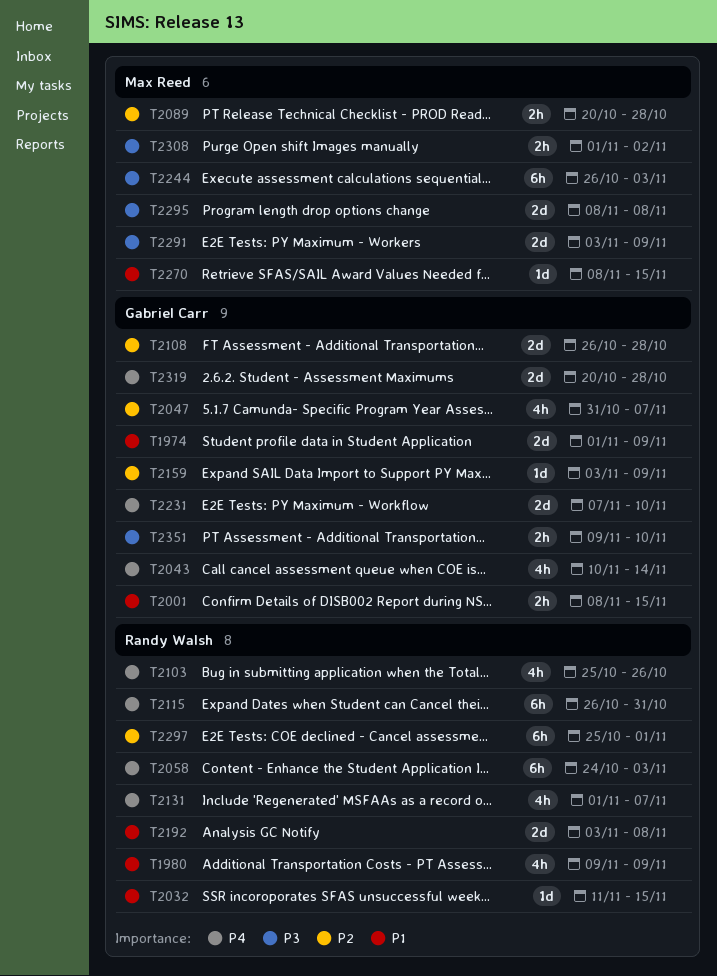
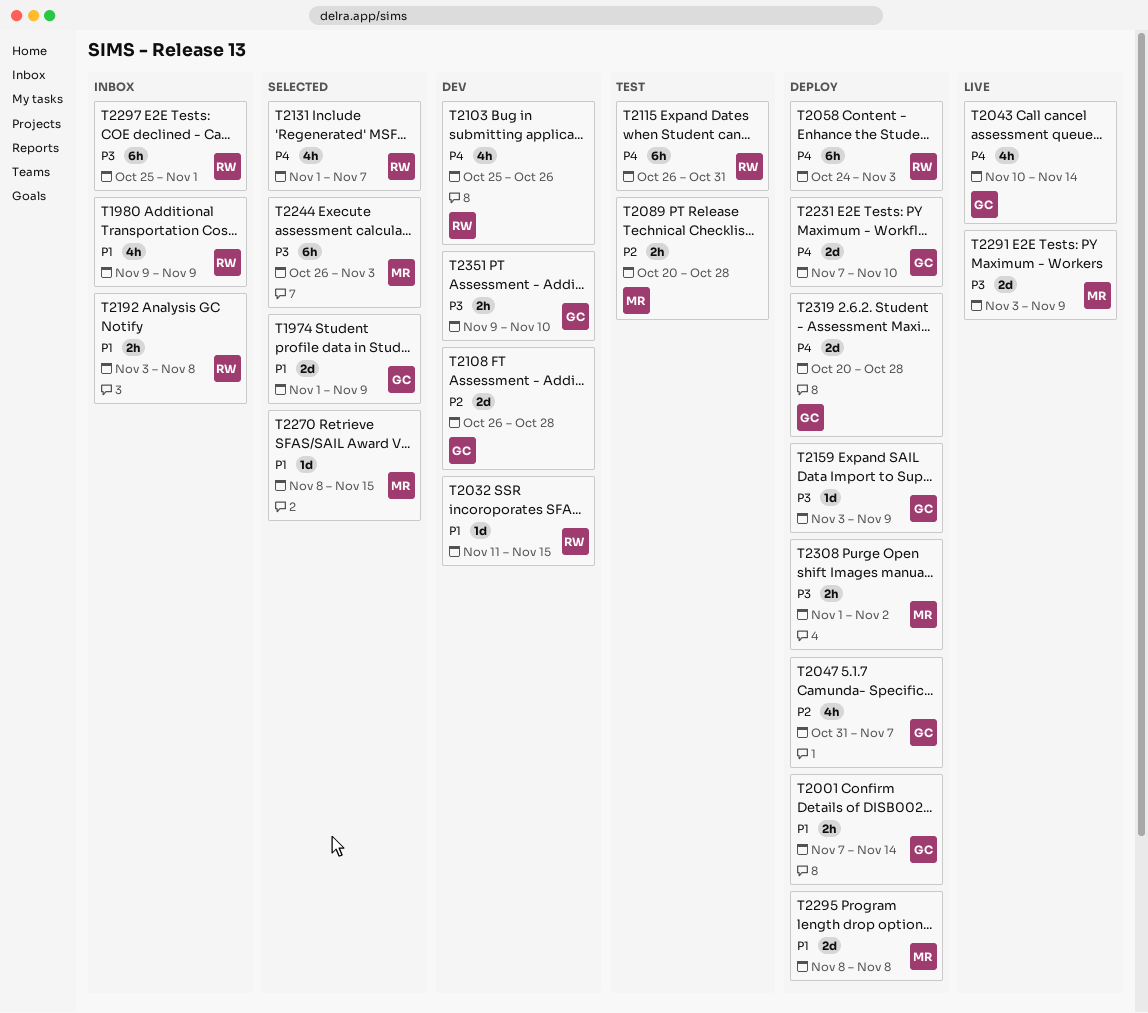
T2001, start: Nov 8 -> Nov 7
T2001, due: Nov 15 -> Nov 14
T2159, priority: P2 -> P3
T2192, estimate: 2d -> 2h
T2295, priority: P3 -> P1
T2297, priority: P2 -> P3

